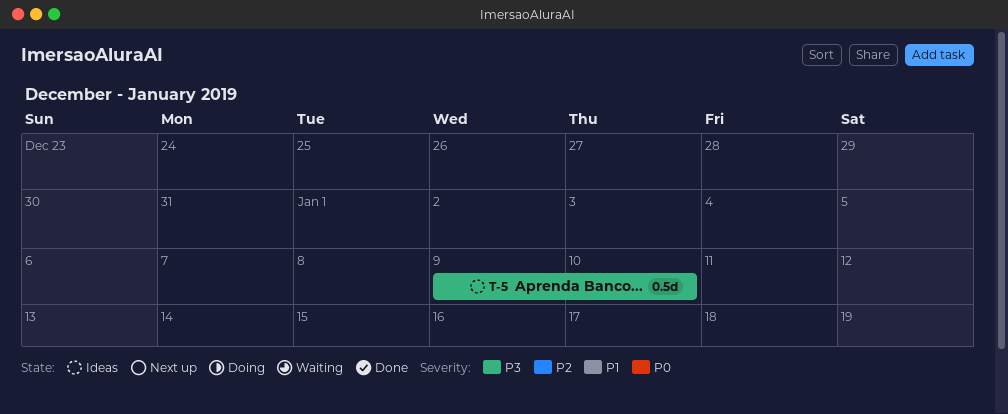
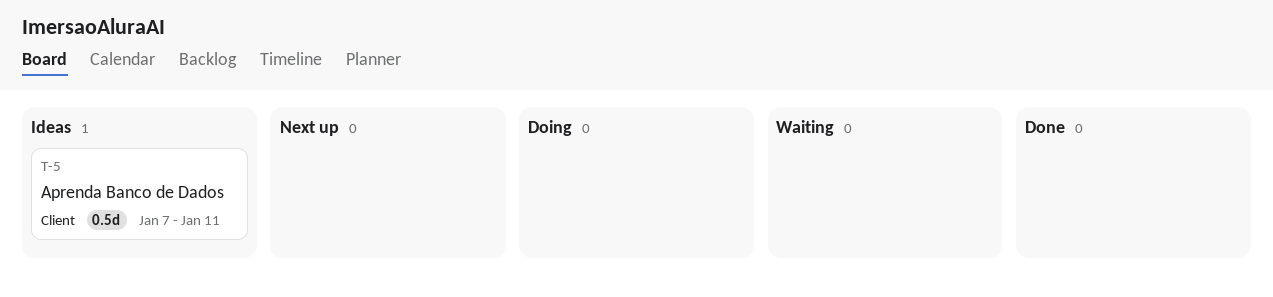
T-5, start: Jan 9 -> Jan 7
T-5, due: Jan 10 -> Jan 11

